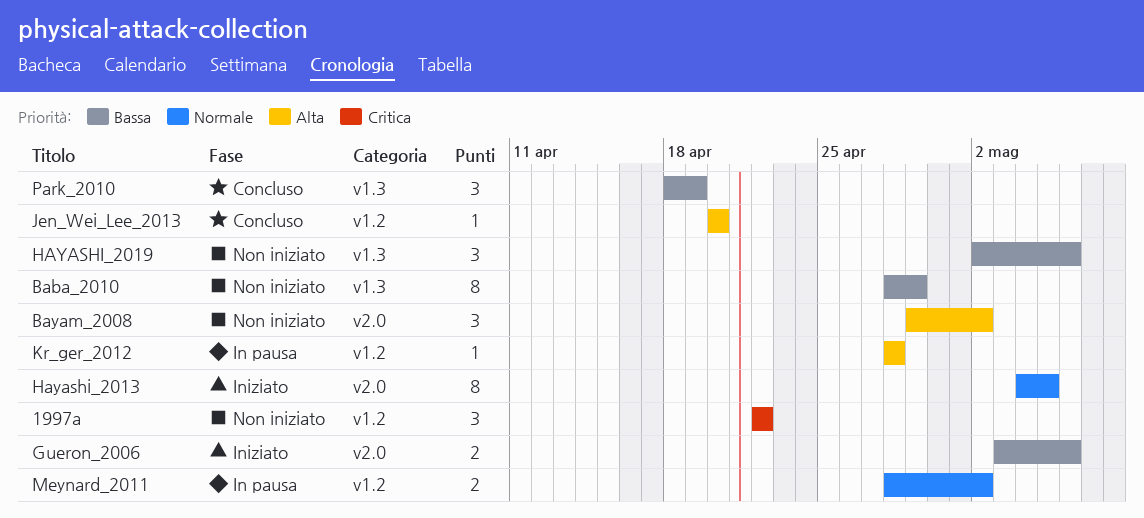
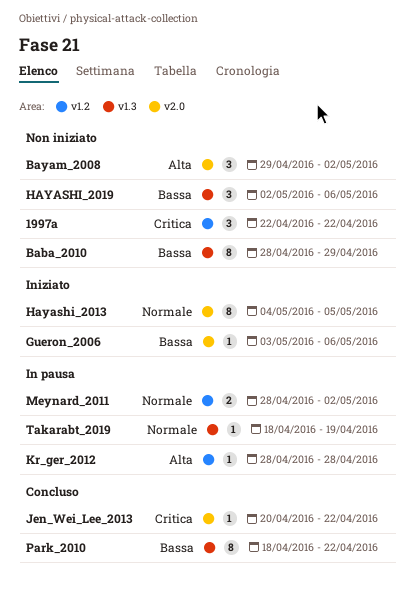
Gueron_2006, estimate: 2 -> 1
Jen_Wei_Lee_2013, priority: Alta -> Critica
Jen_Wei_Lee_2013, label: v1.2 -> v2.0
Jen_Wei_Lee_2013, due: Apr 20 -> Apr 22
Park_2010, estimate: 3 -> 8
Park_2010, due: Apr 19 -> Apr 22
Takarabt_2019: none -> present

